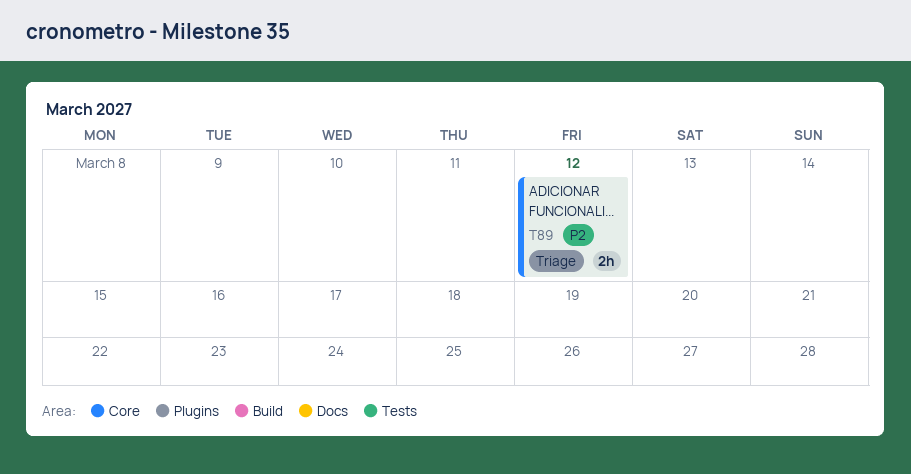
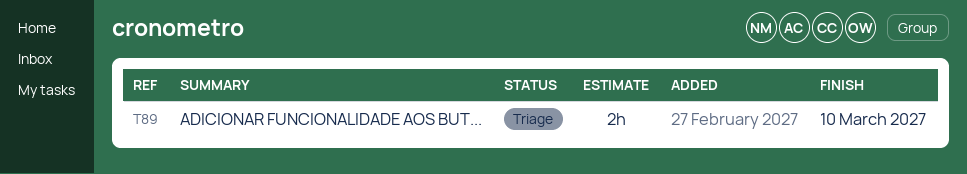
T89, due: Mar 12 -> Mar 10

